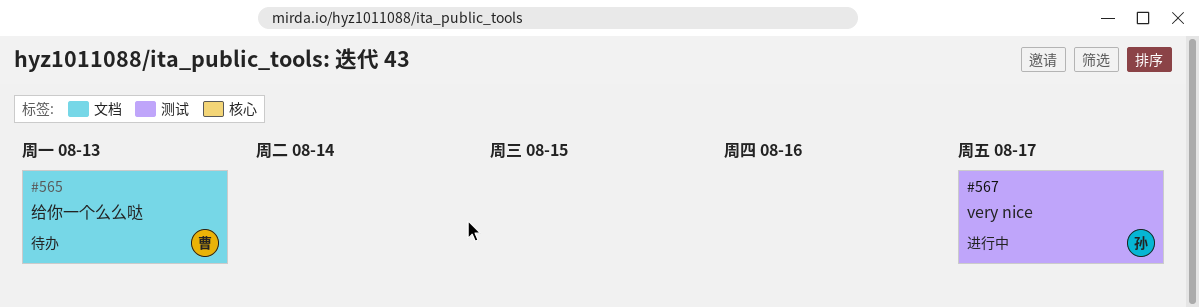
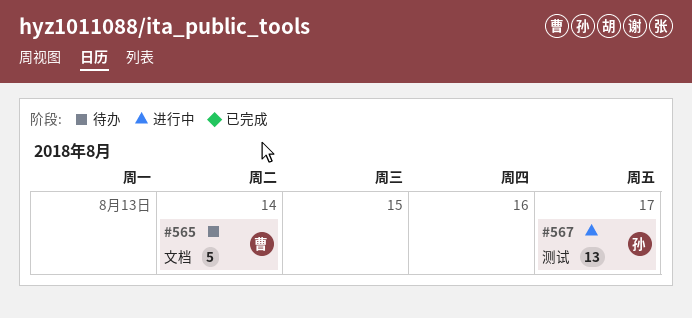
#565, due: Aug 13 -> Aug 14

